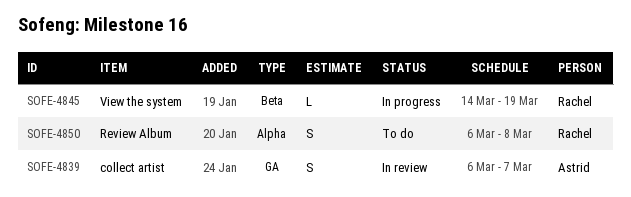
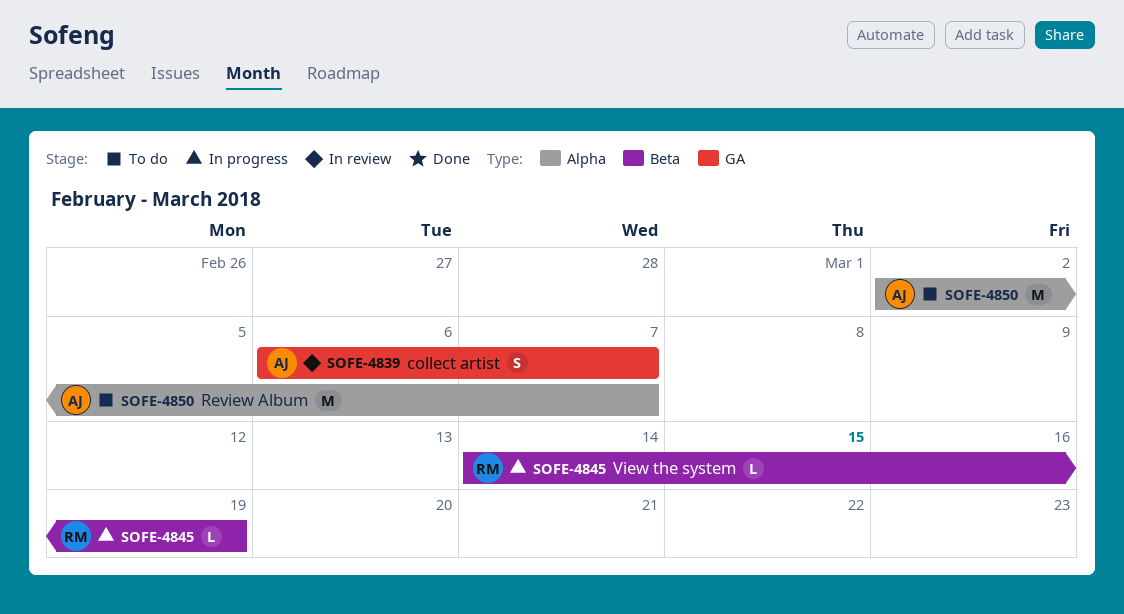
SOFE-4850, owner: Rachel -> Astrid
SOFE-4850, estimate: S -> M
SOFE-4850, start: Mar 6 -> Mar 2
SOFE-4850, due: Mar 8 -> Mar 7

